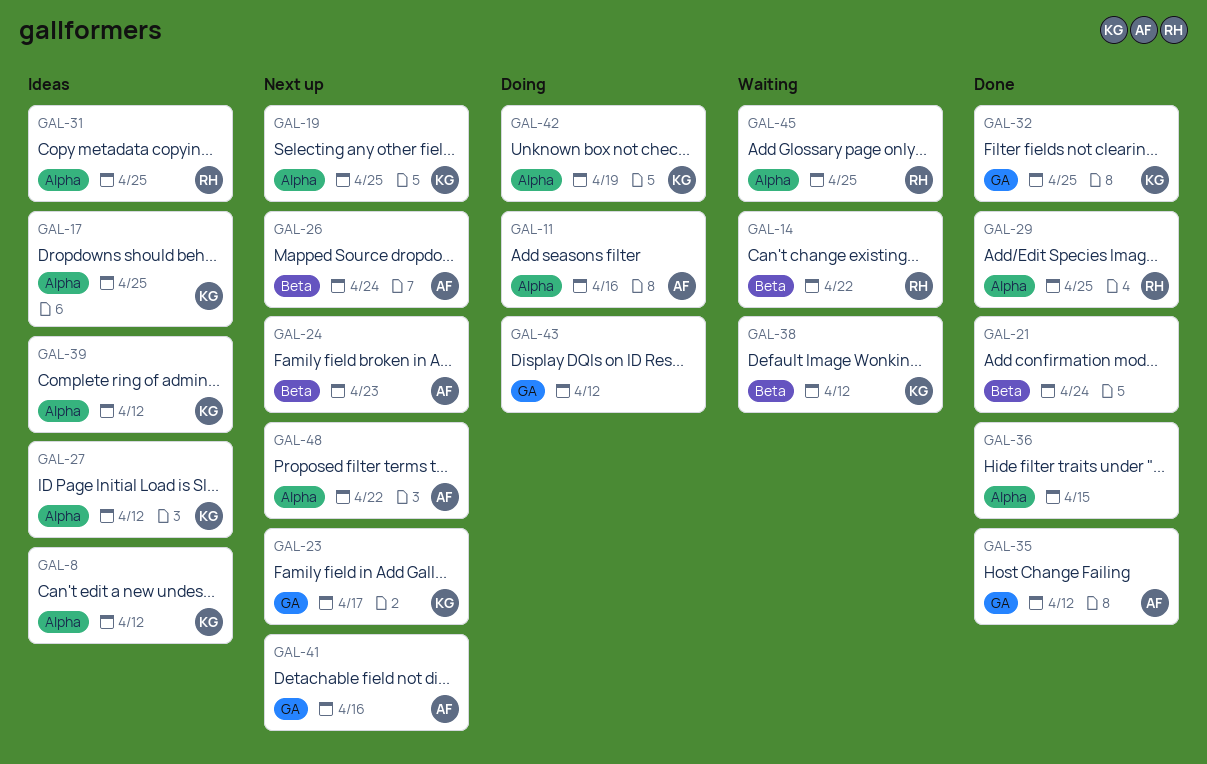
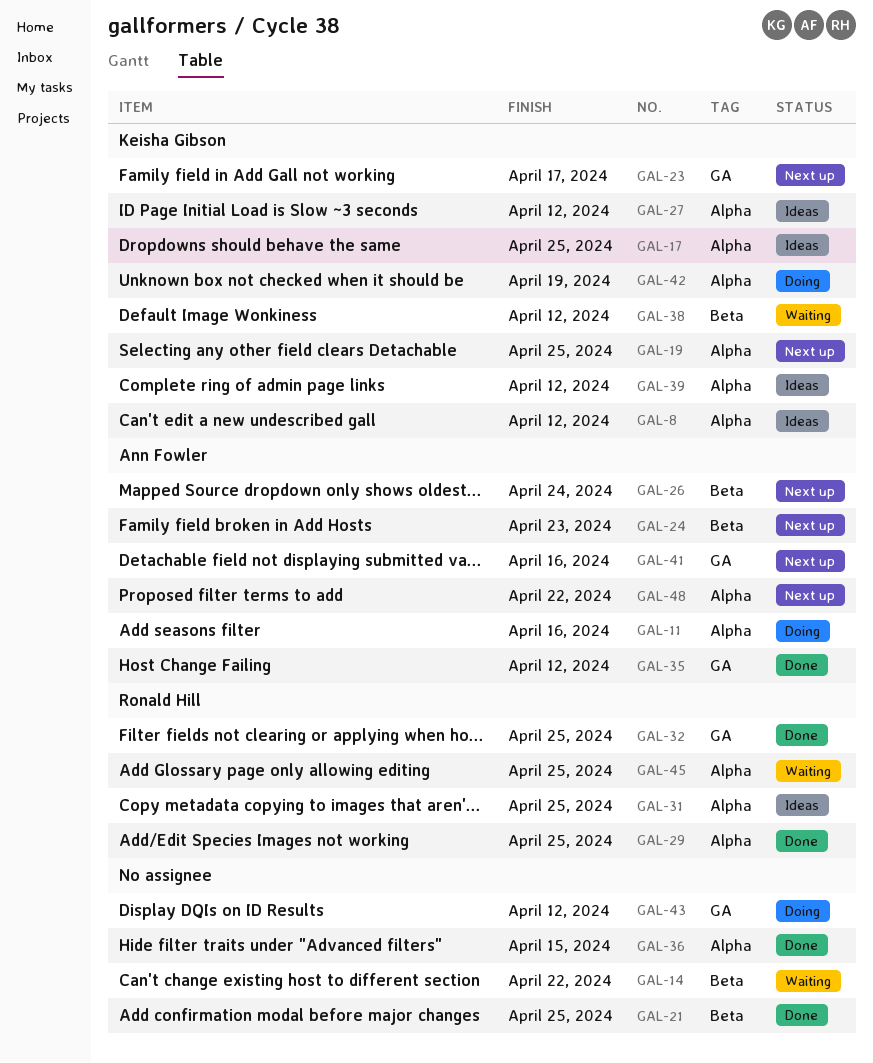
GAL-14, owner: Ronald Hill -> none
GAL-21, due: Apr 24 -> Apr 25
GAL-32, owner: Keisha Gibson -> Ronald Hill

